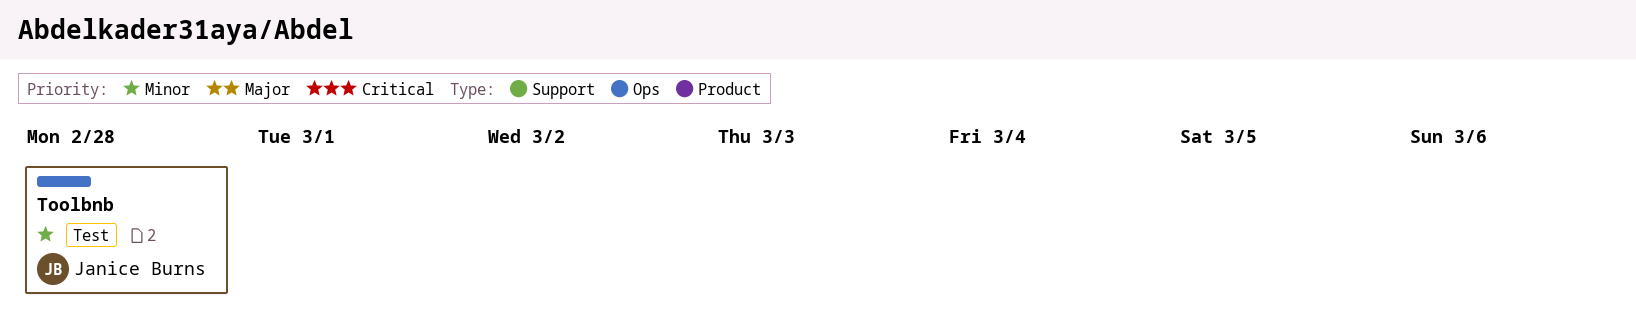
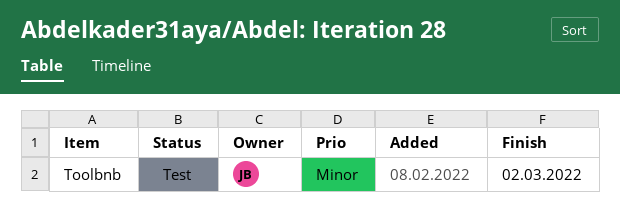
Toolbnb, due: Feb 28 -> Mar 2

